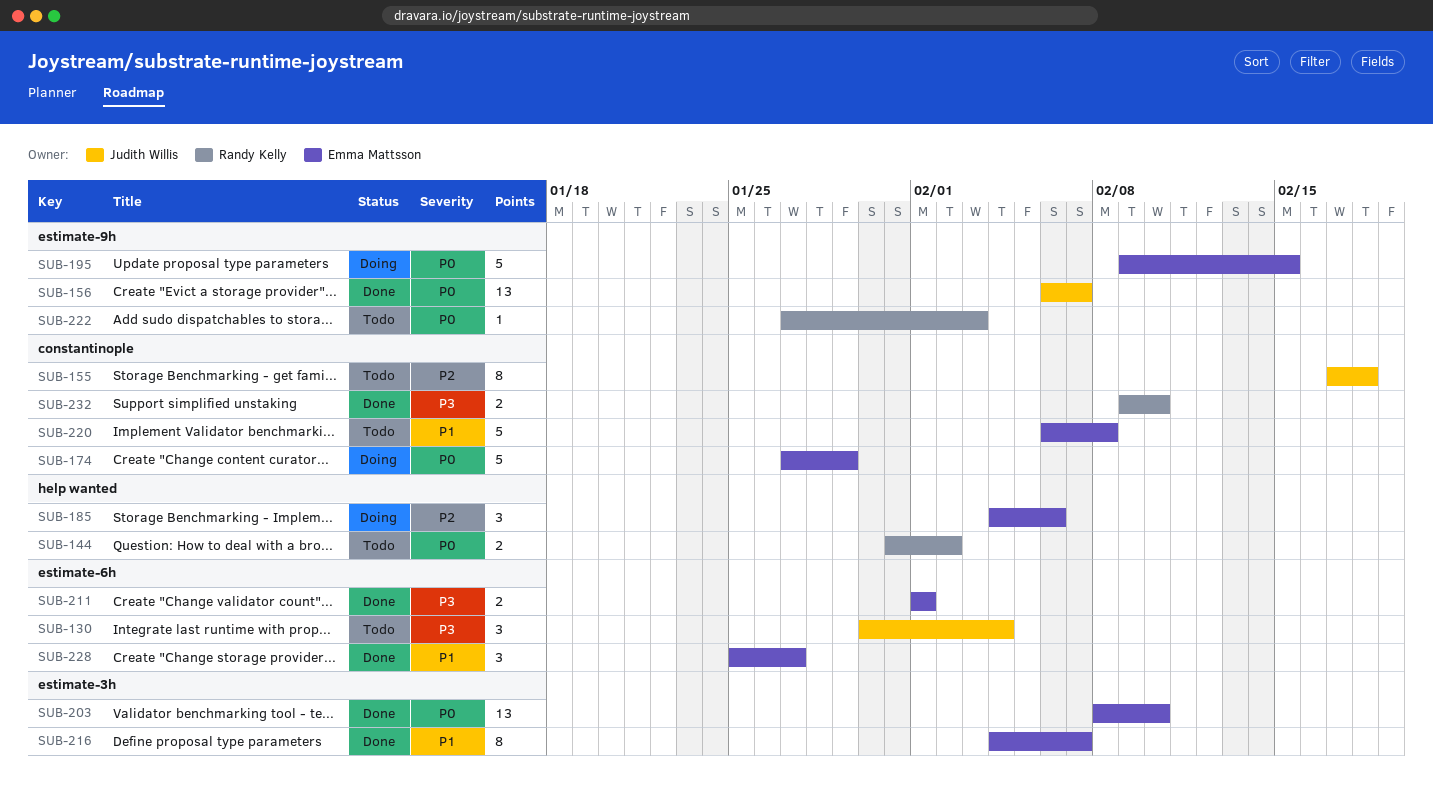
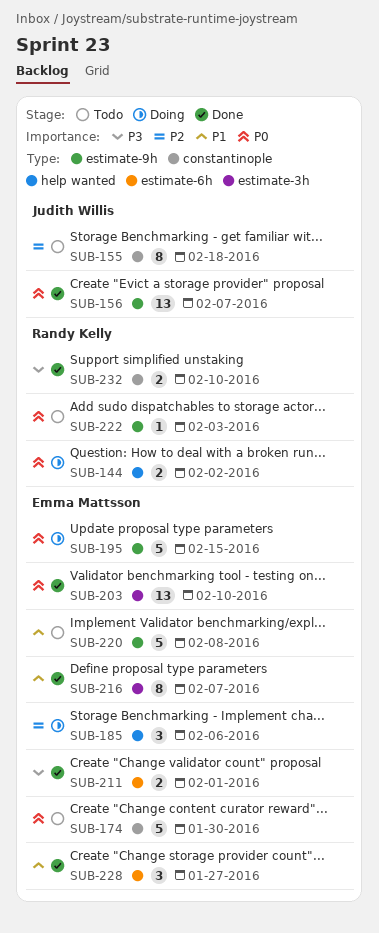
SUB-130: present -> none
SUB-144, status: Todo -> Doing
SUB-174, status: Doing -> Todo
SUB-174, due: Jan 29 -> Jan 30
SUB-220, label: constantinople -> estimate-9h

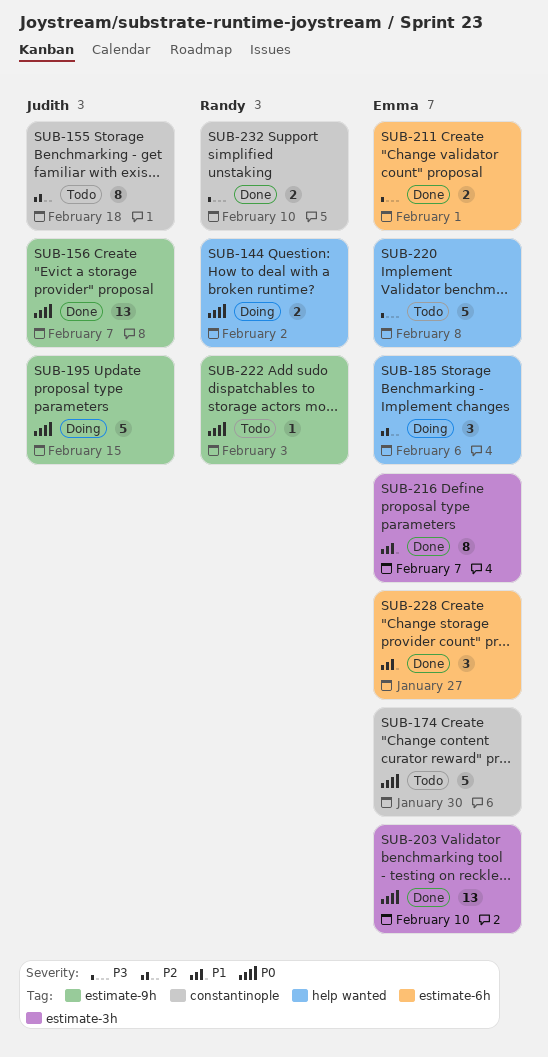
SUB-195, owner: Emma Mattsson -> Judith Willis
SUB-220, priority: P1 -> P3
SUB-220, label: estimate-9h -> help wanted

